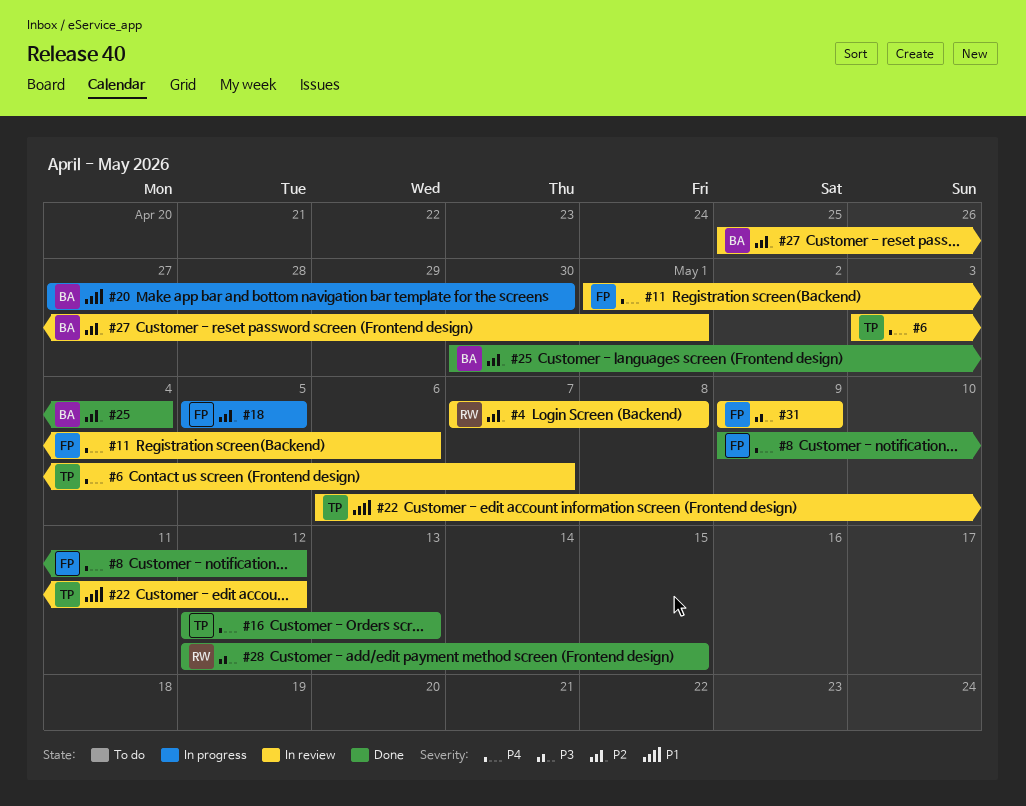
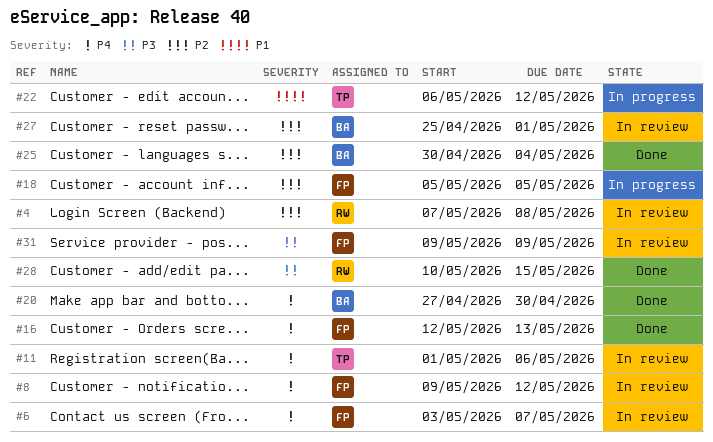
#6, owner: TP -> FP
#8, status: Done -> In review
#11, owner: FP -> TP
#16, owner: TP -> FP
#20, status: In progress -> Done
#20, priority: P1 -> P4
#22, status: In review -> In progress
#28, start: May 12 -> May 10

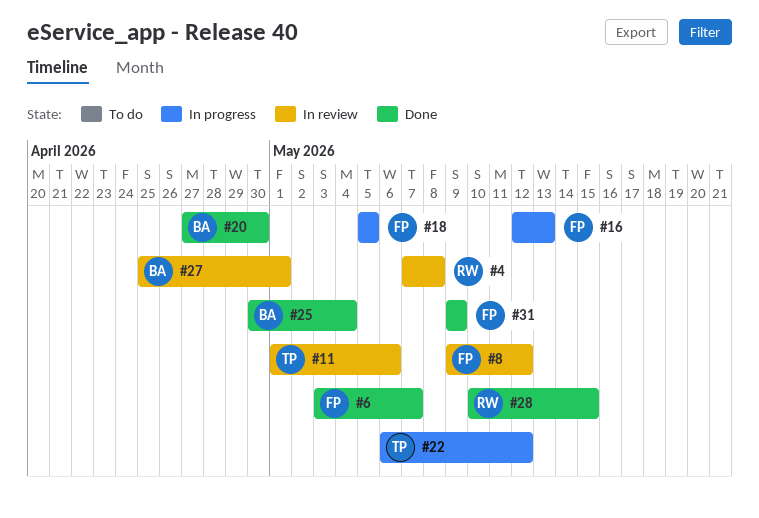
#6, status: In review -> Done
#16, status: Done -> In progress
#31, status: In review -> Done

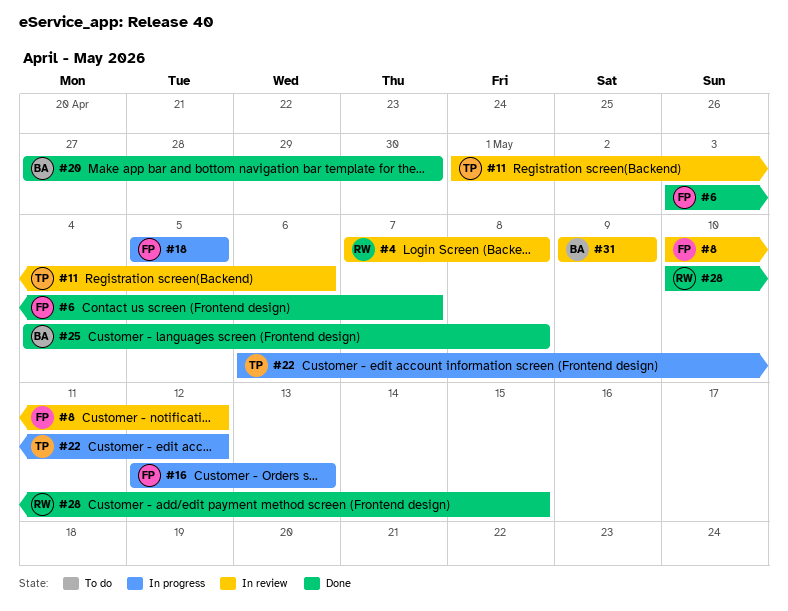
#8, start: May 9 -> May 10
#25, start: Apr 30 -> May 4
#25, due: May 4 -> May 8
#27: present -> none
#31, status: Done -> In review
#31, owner: FP -> BA

